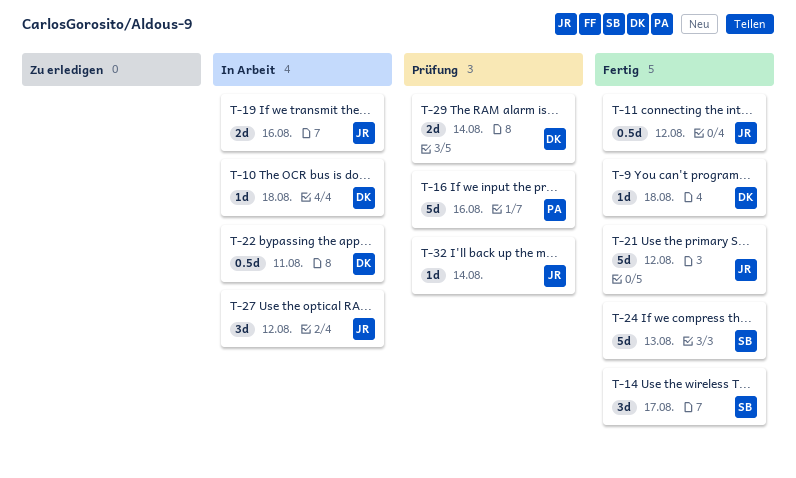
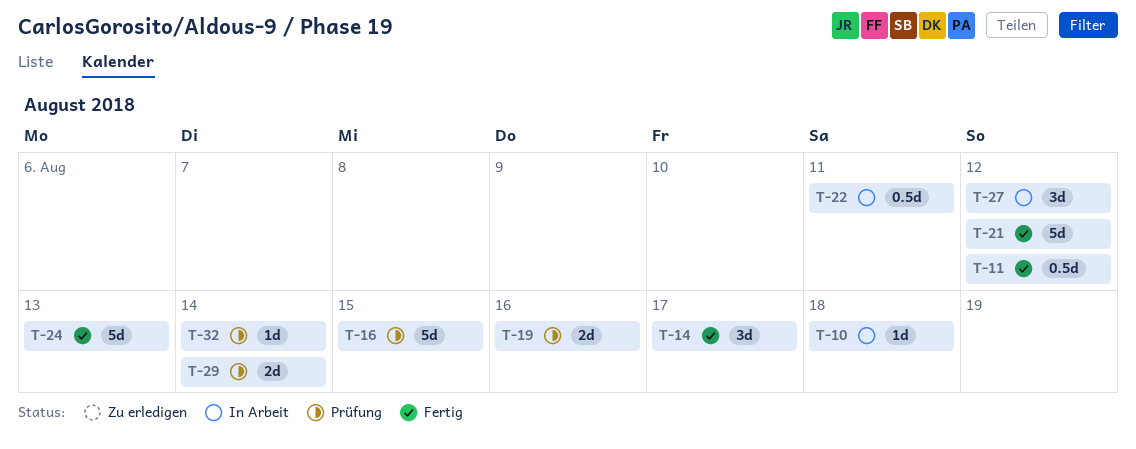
T-9: present -> none
T-16, due: Aug 16 -> Aug 15
T-19, status: In Arbeit -> Prüfung

